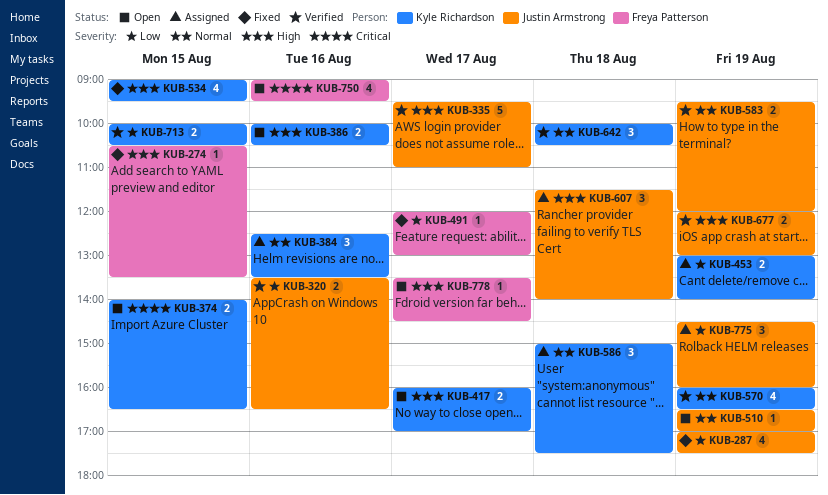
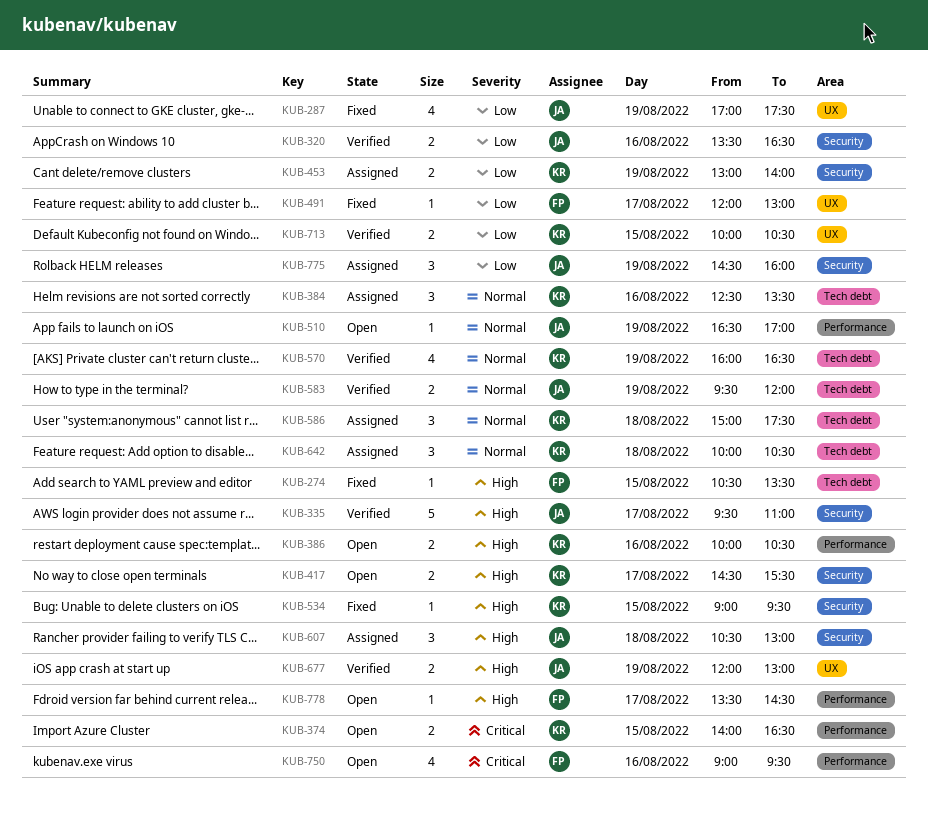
KUB-417, begins: 16:00 -> 14:30
KUB-417, ends: 17:00 -> 15:30
KUB-534, estimate: 4 -> 1
KUB-607, begins: 11:30 -> 10:30
KUB-607, ends: 14:00 -> 13:00
KUB-642, status: Verified -> Assigned

